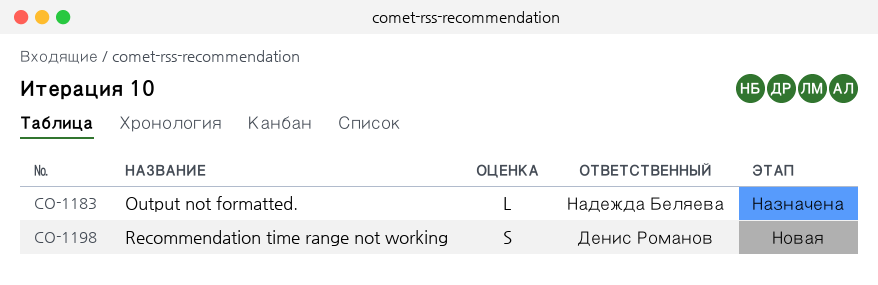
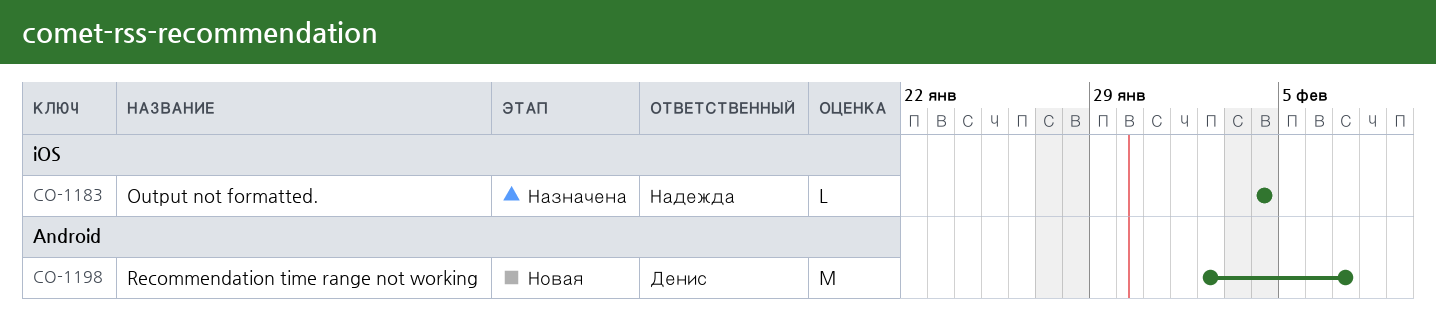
CO-1198, estimate: S -> M

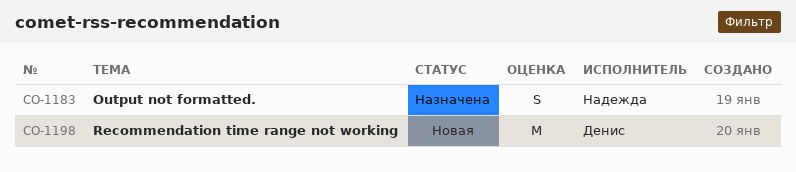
CO-1183, estimate: L -> S

